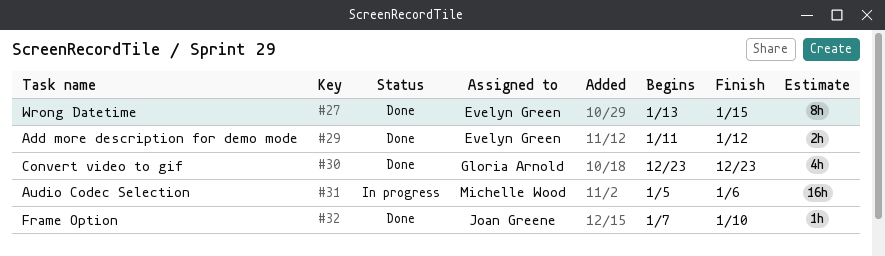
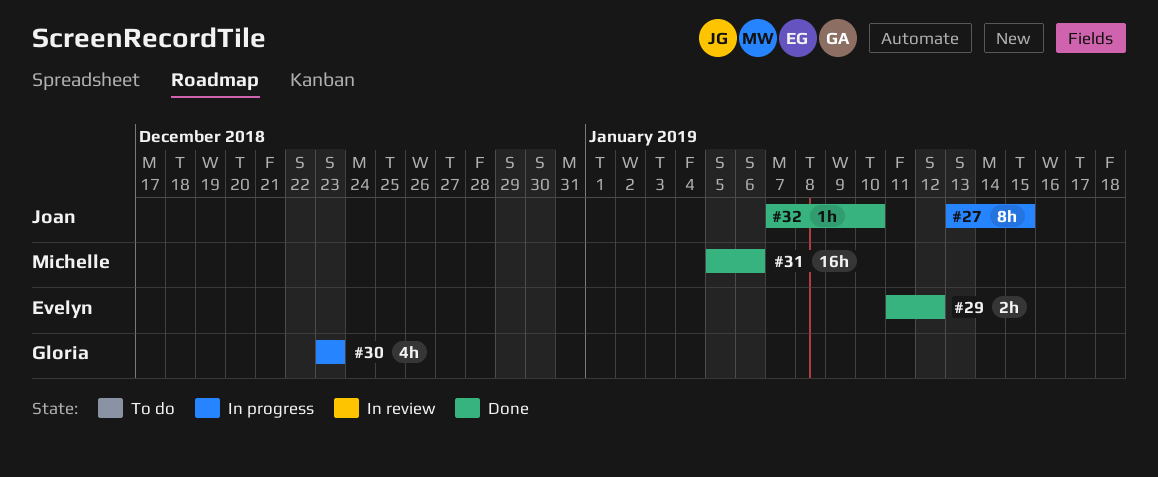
#27, status: Done -> In progress
#27, owner: Evelyn Green -> Joan Greene
#30, status: Done -> In progress
#31, status: In progress -> Done

